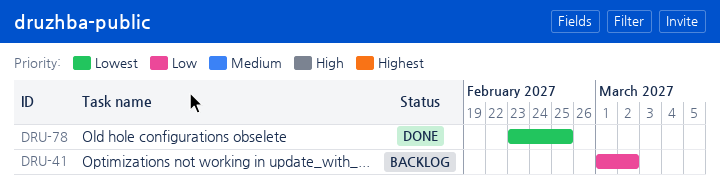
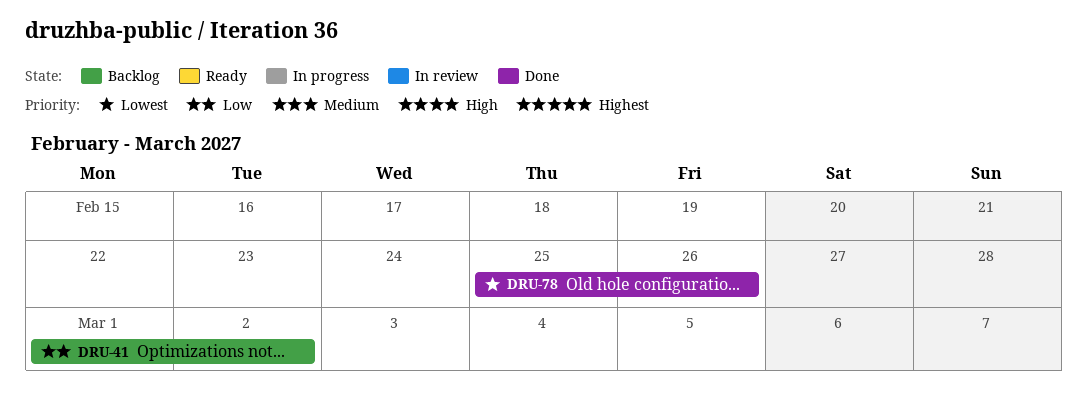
DRU-78, start: Feb 23 -> Feb 25
DRU-78, due: Feb 25 -> Feb 26

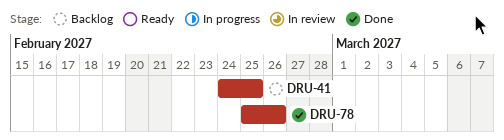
DRU-41, start: Mar 1 -> Feb 24
DRU-41, due: Mar 2 -> Feb 25

